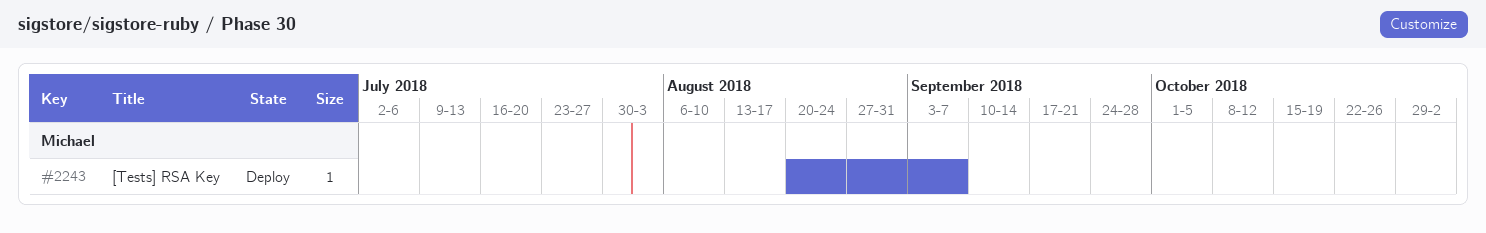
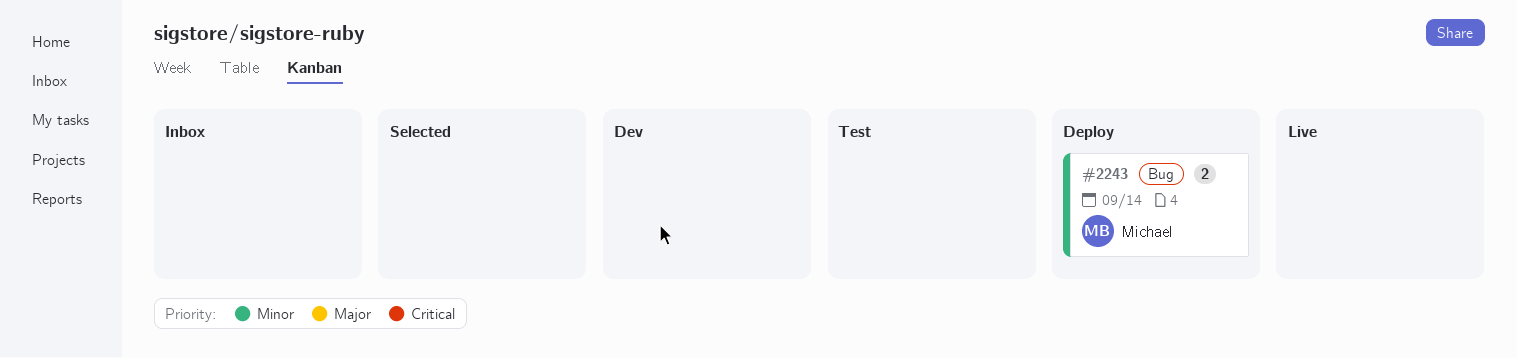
#2243, estimate: 1 -> 2
#2243, due: Sep 7 -> Sep 14

